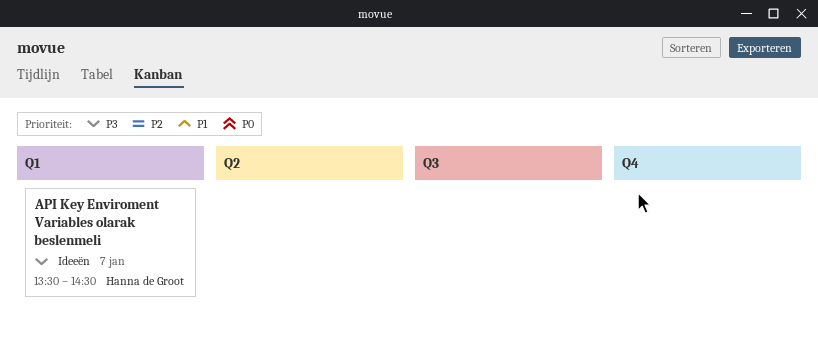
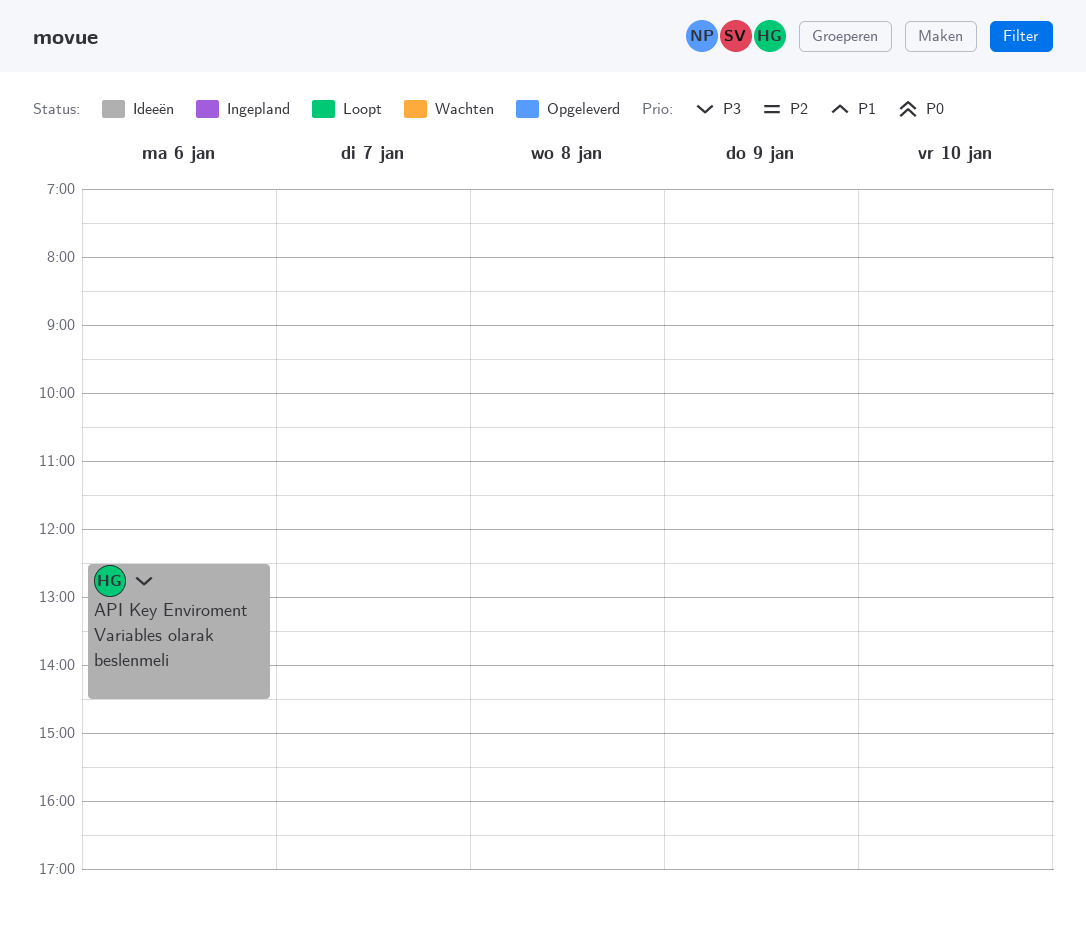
API Key Enviroment Variables olarak beslenmeli, day: Jan 7 -> Jan 6
API Key Enviroment Variables olarak beslenmeli, begins: 13:30 -> 12:30

